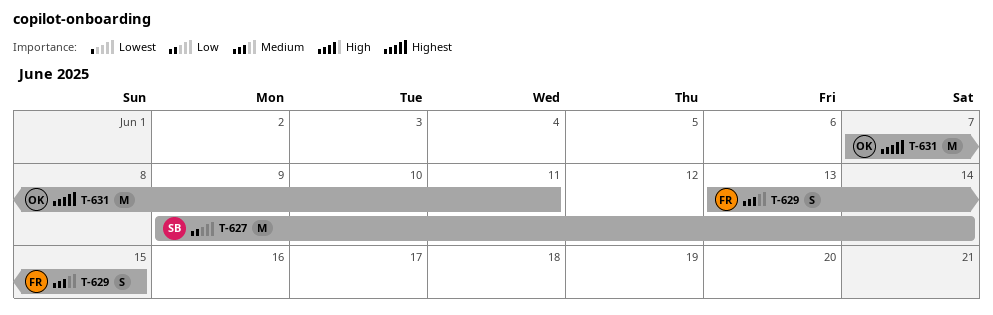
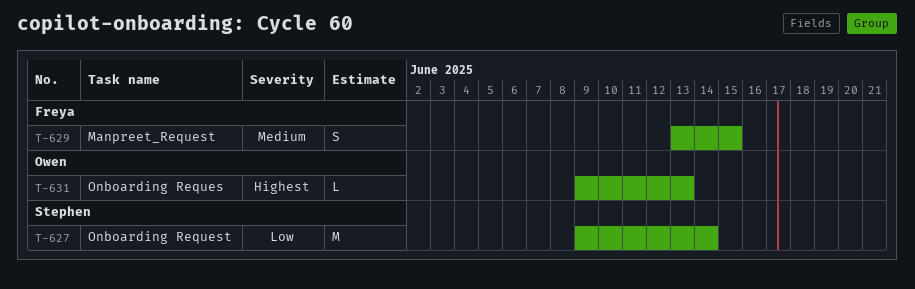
T-631, estimate: M -> L
T-631, start: Jun 7 -> Jun 9
T-631, due: Jun 11 -> Jun 13

